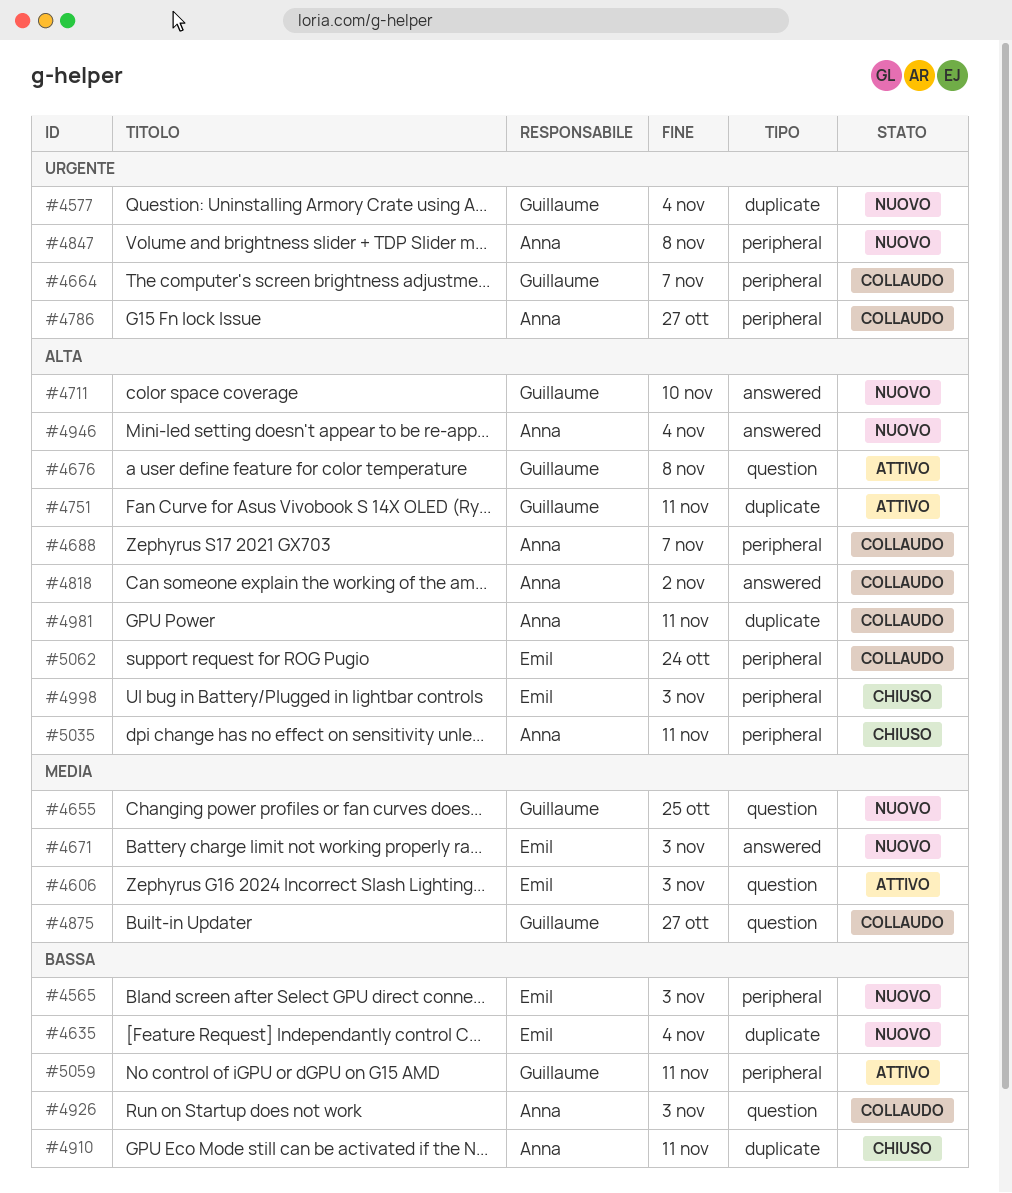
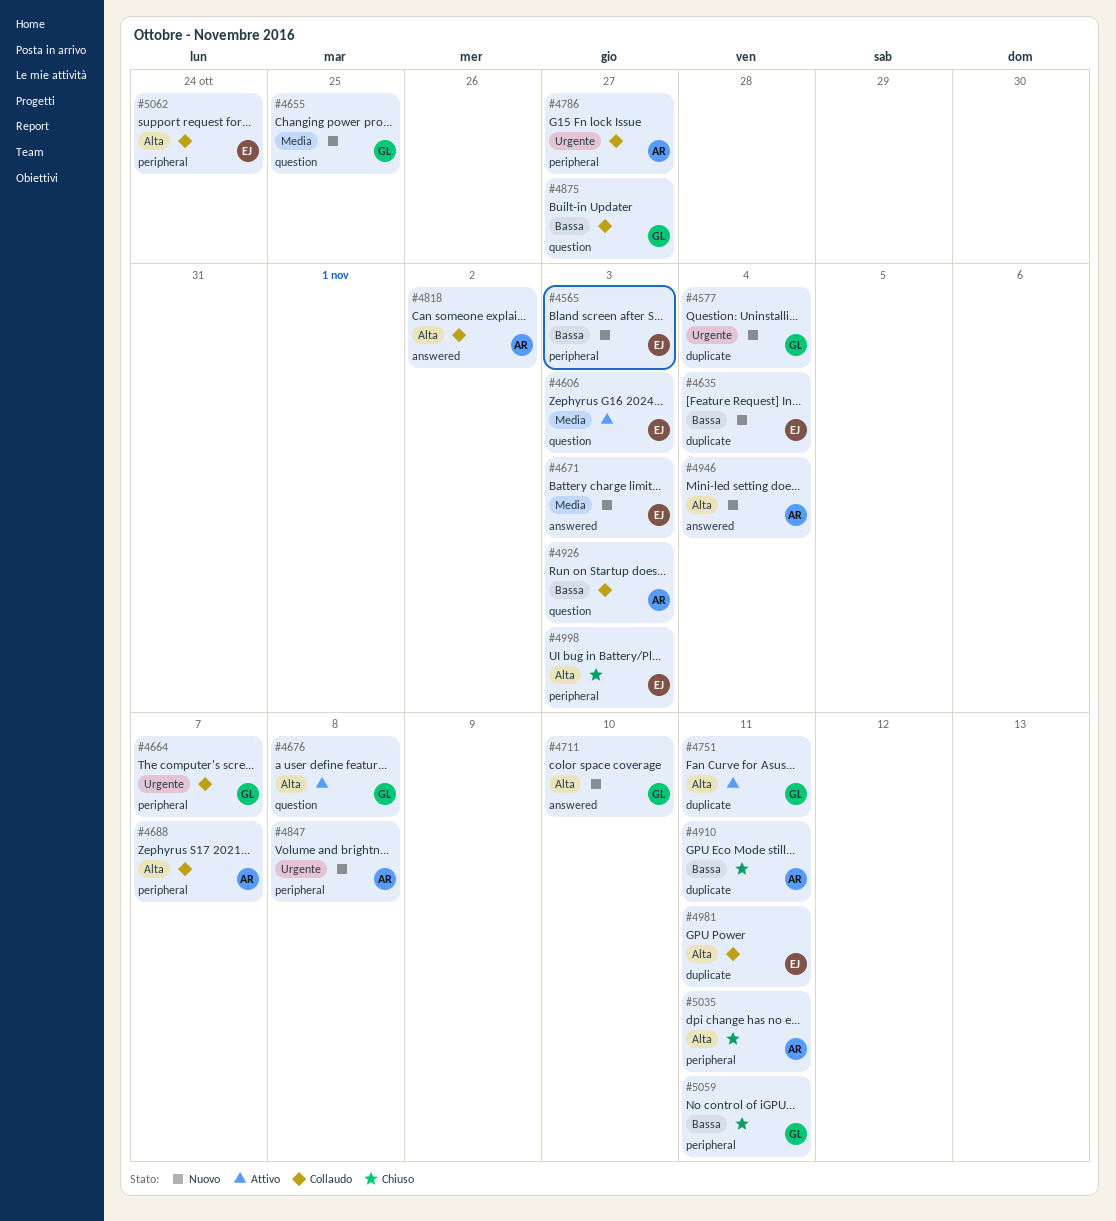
#4875, priority: Media -> Bassa
#4981, owner: Anna -> Emil
#5059, status: Attivo -> Chiuso

